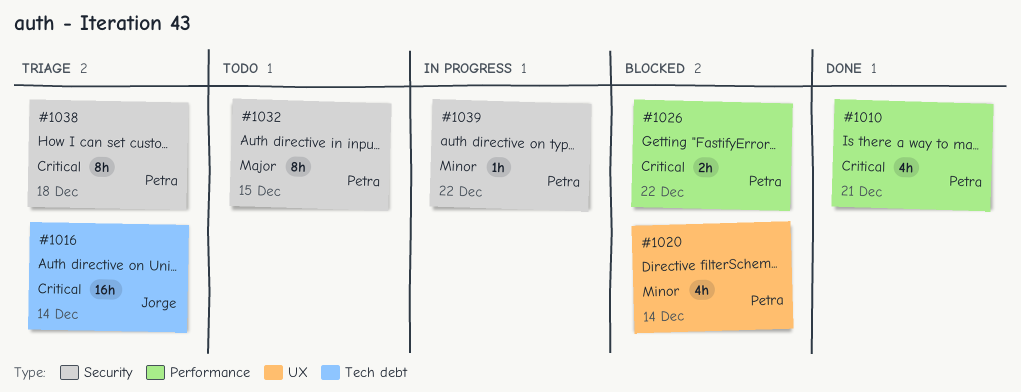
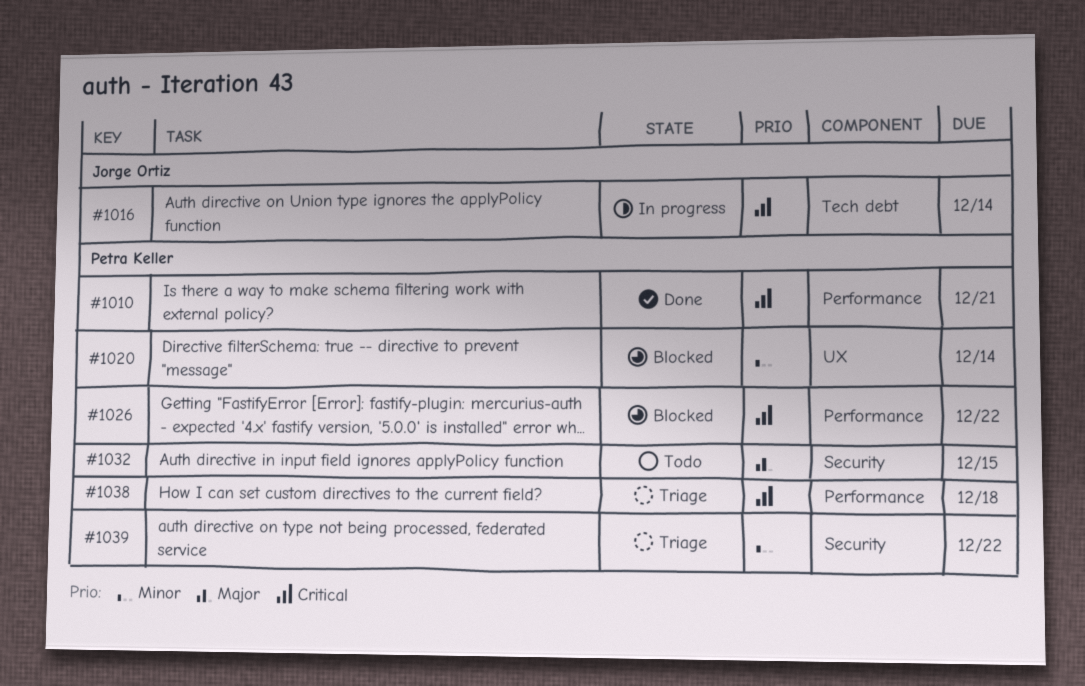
#1016, status: Triage -> In progress
#1038, label: Security -> Performance
#1039, status: In progress -> Triage

